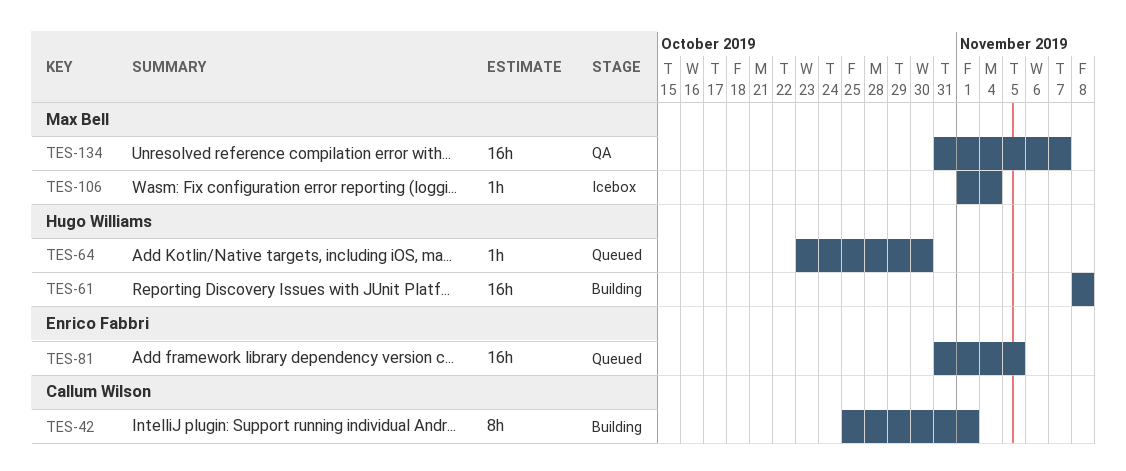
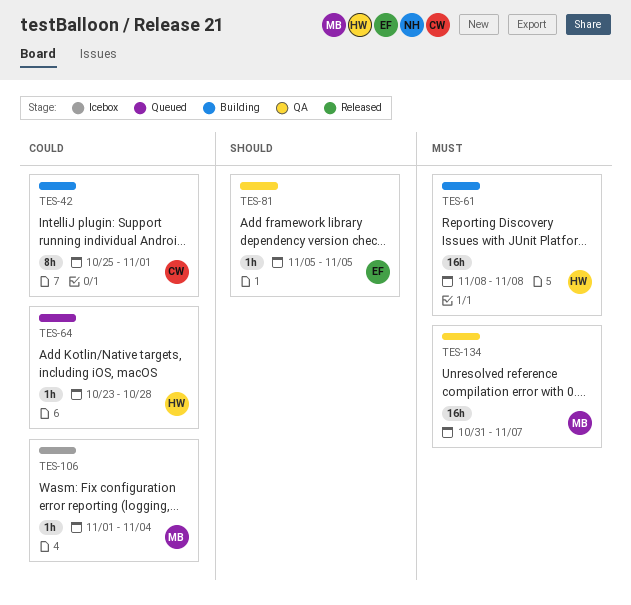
TES-64, due: Oct 30 -> Oct 28
TES-81, status: Queued -> QA
TES-81, estimate: 16h -> 1h
TES-81, start: Oct 31 -> Nov 5

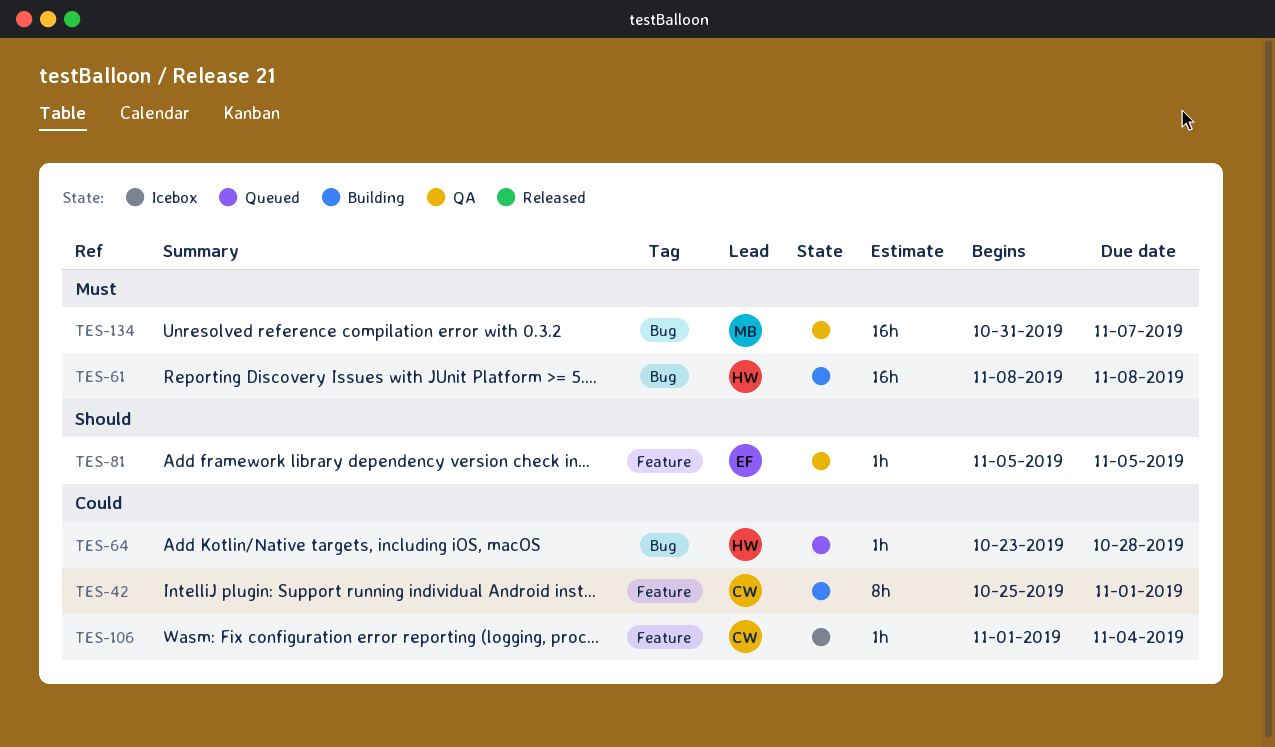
TES-106, owner: MB -> CW

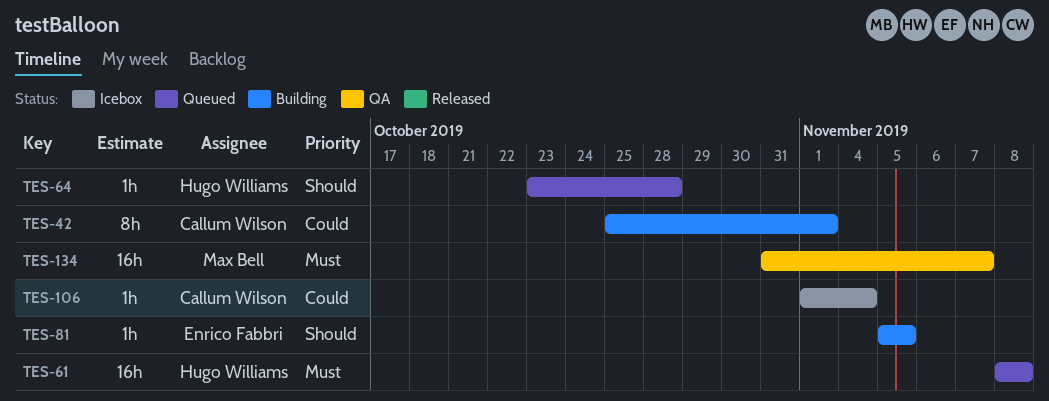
TES-61, status: Building -> Queued
TES-64, priority: Could -> Should
TES-81, status: QA -> Building

